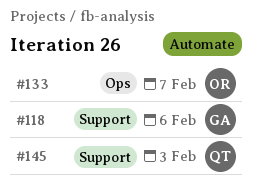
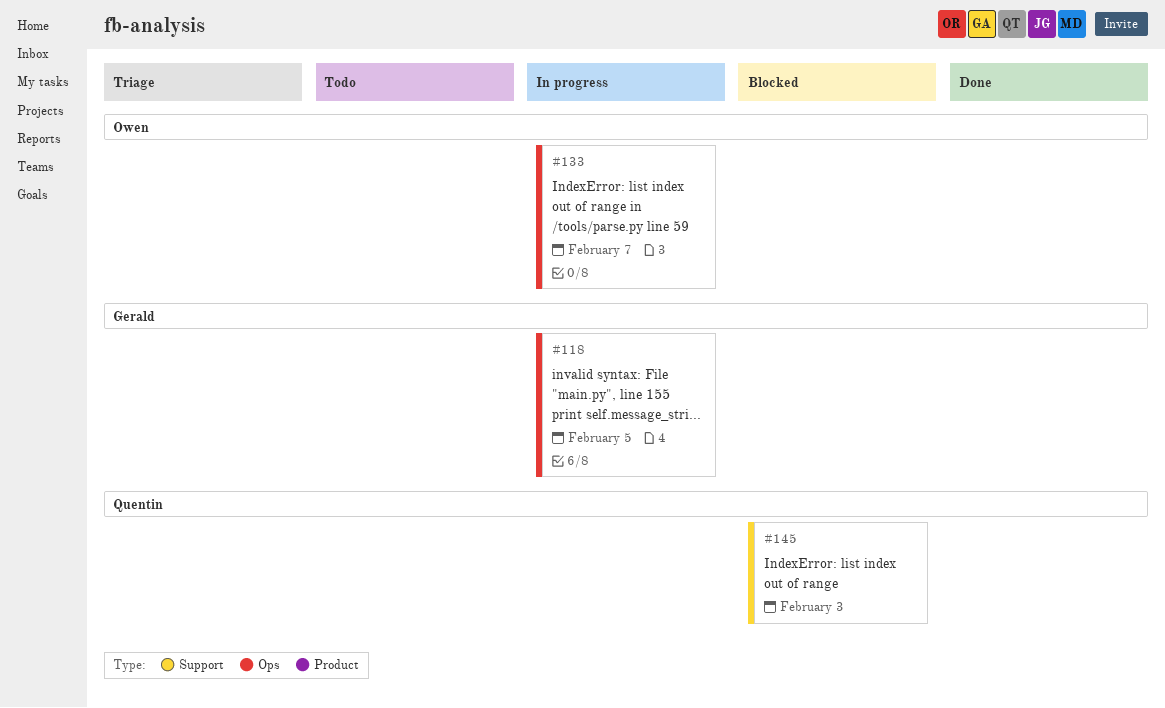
#118, label: Support -> Ops
#118, due: Feb 6 -> Feb 5

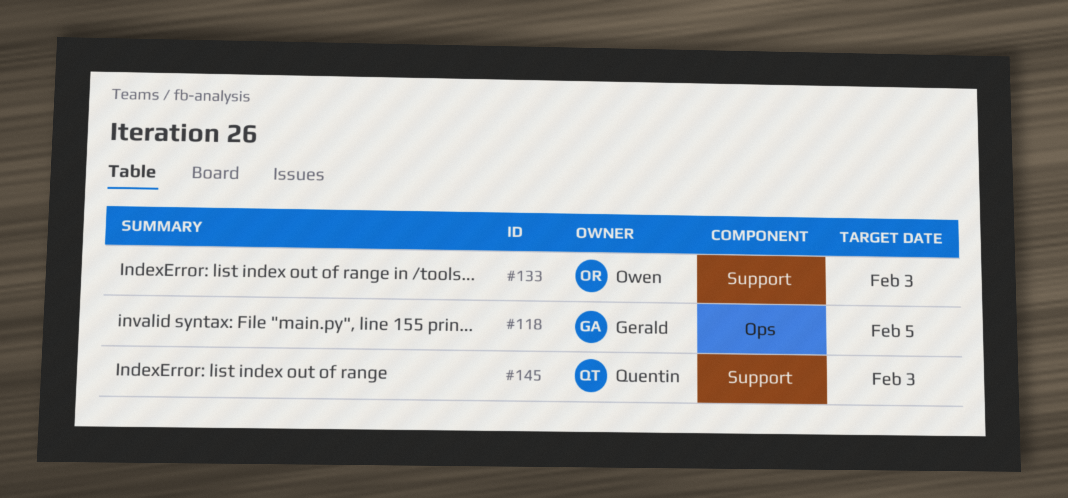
#133, label: Ops -> Support
#133, due: Feb 7 -> Feb 3

